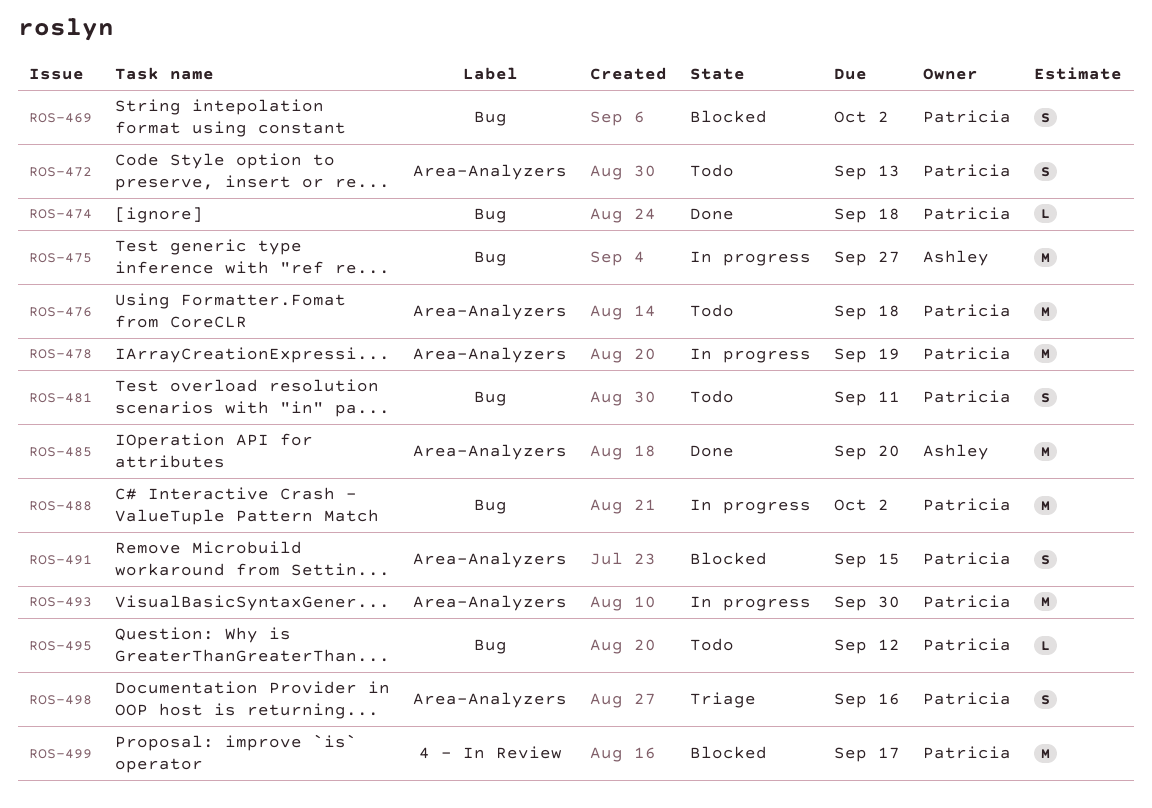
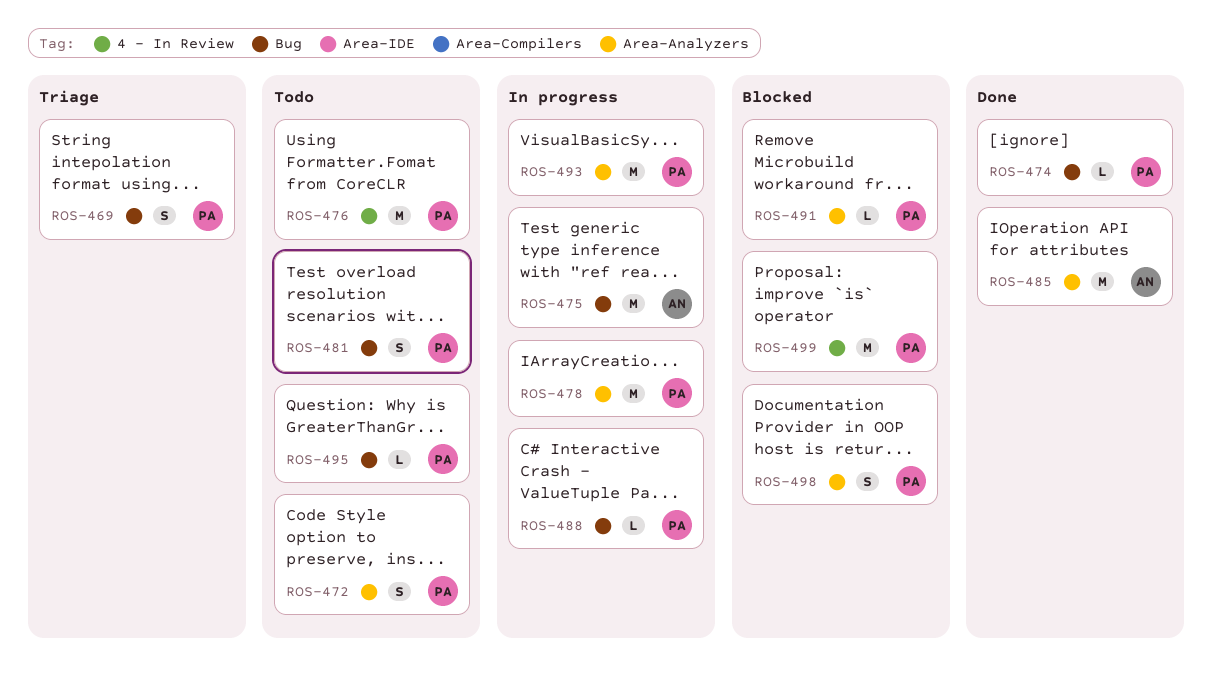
ROS-469, status: Blocked -> Triage
ROS-476, label: Area-Analyzers -> 4 - In Review
ROS-488, estimate: M -> L
ROS-491, estimate: S -> L
ROS-498, status: Triage -> Blocked

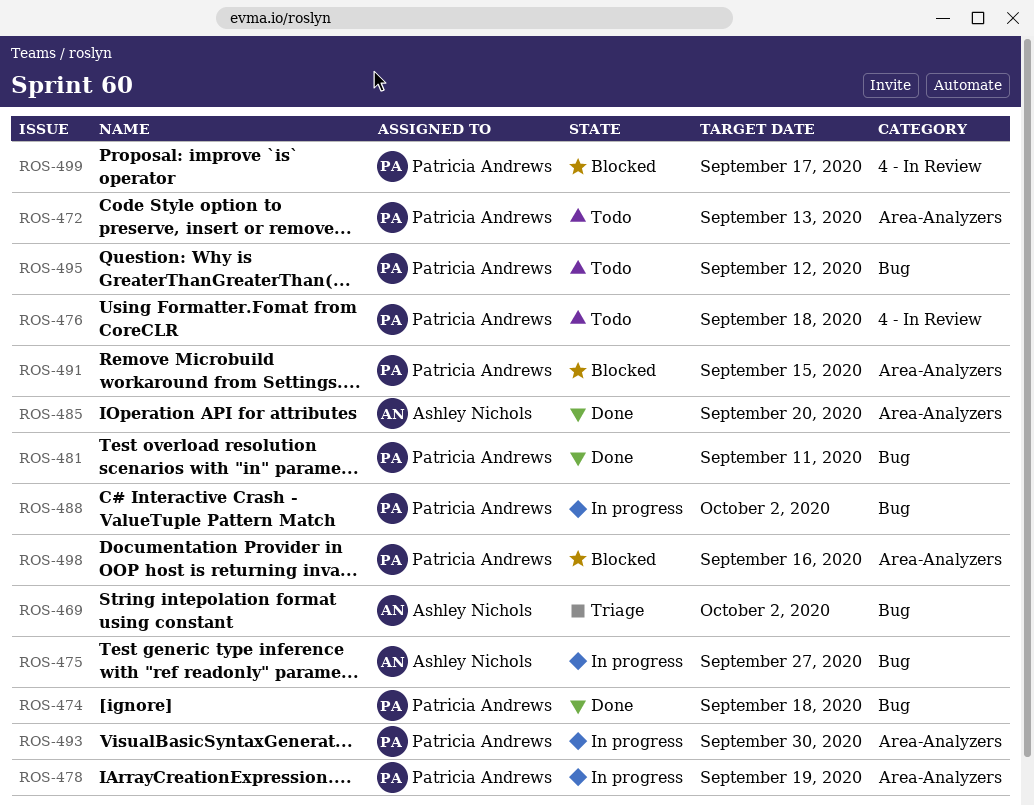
ROS-469, owner: Patricia Andrews -> Ashley Nichols
ROS-481, status: Todo -> Done

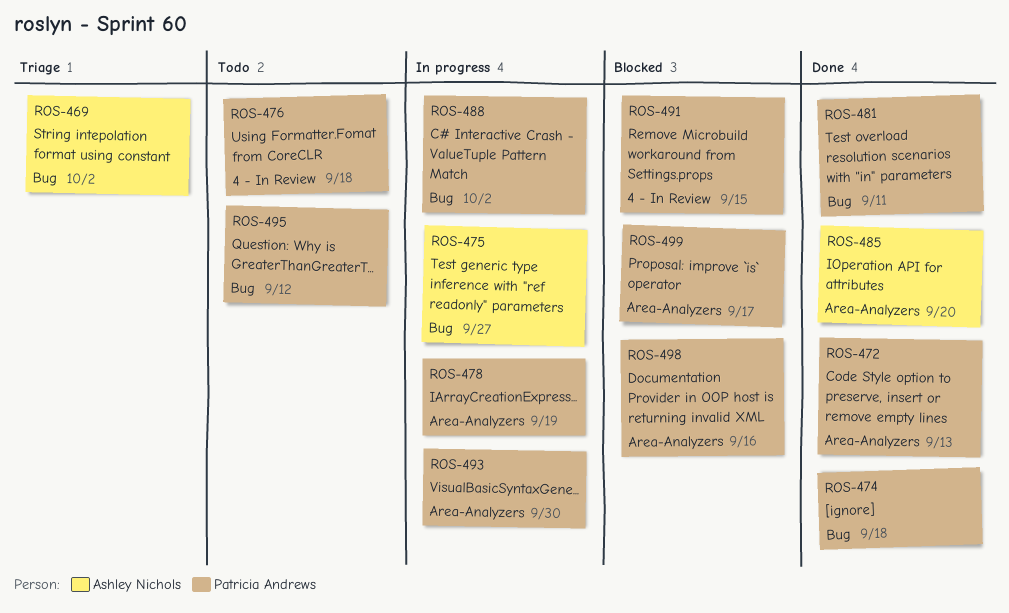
ROS-472, status: Todo -> Done
ROS-491, label: Area-Analyzers -> 4 - In Review
ROS-499, label: 4 - In Review -> Area-Analyzers

